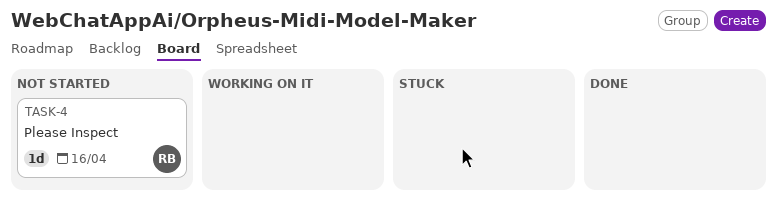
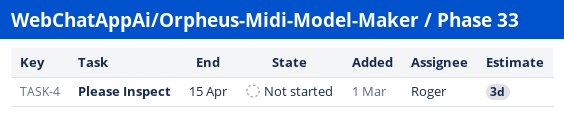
TASK-4, estimate: 1d -> 3d
TASK-4, due: Apr 16 -> Apr 15

